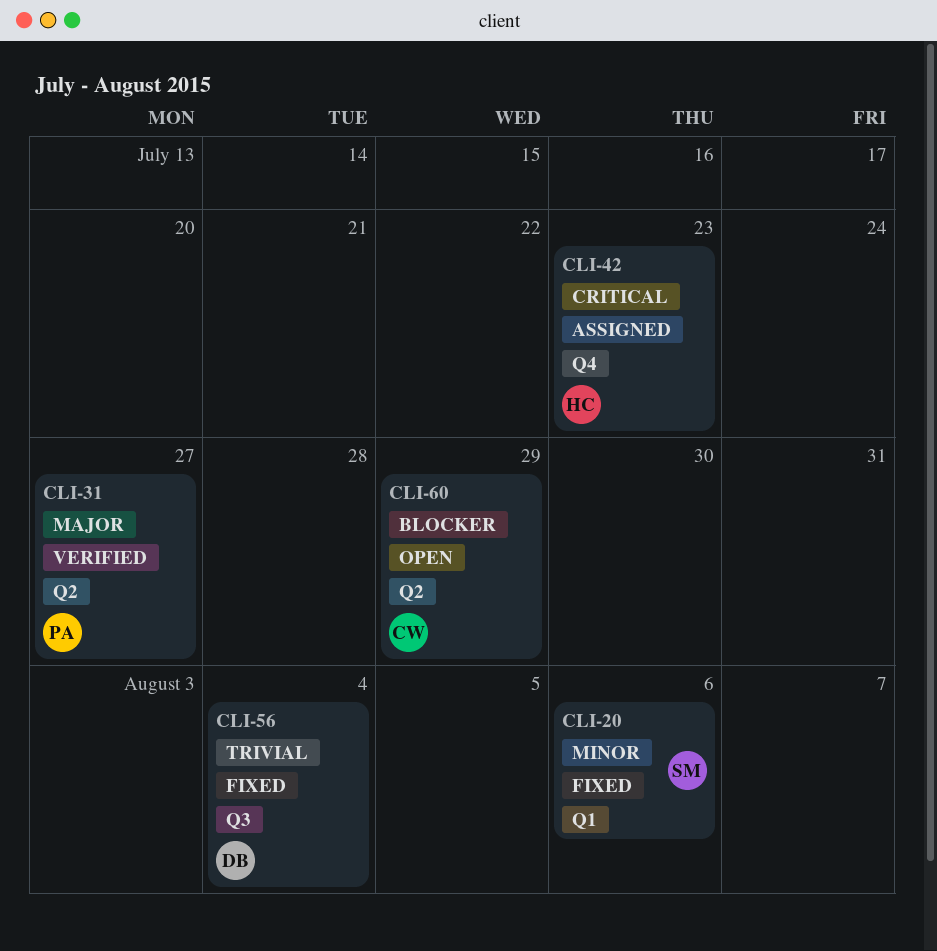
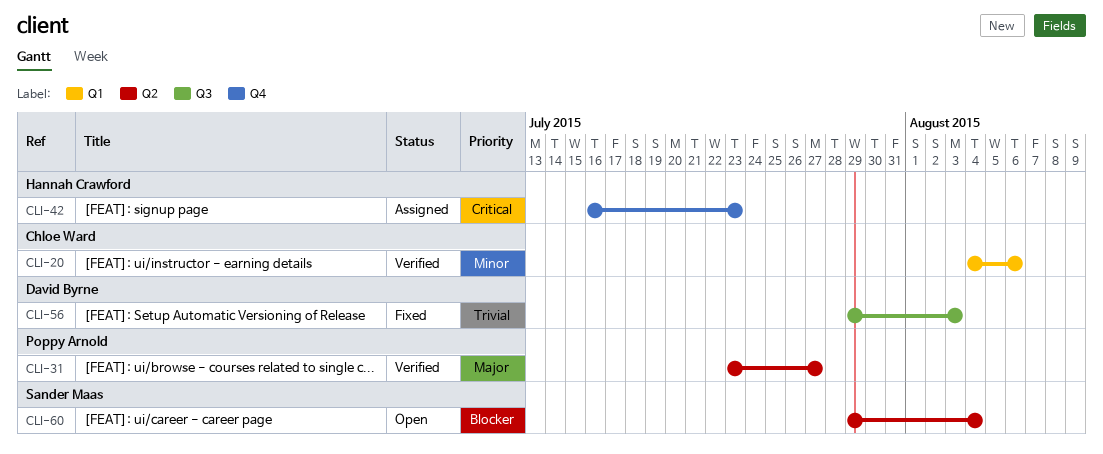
CLI-20, status: Fixed -> Verified
CLI-20, owner: Sander Maas -> Chloe Ward
CLI-56, due: Aug 4 -> Aug 3
CLI-60, owner: Chloe Ward -> Sander Maas
CLI-60, due: Jul 29 -> Aug 4

